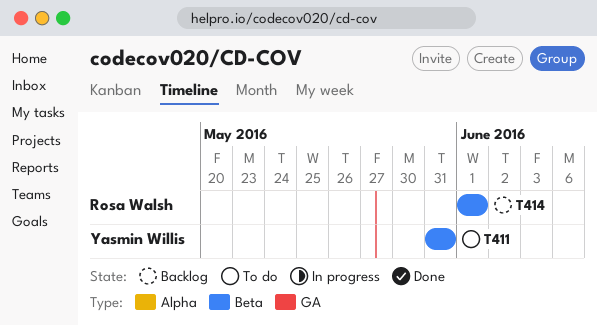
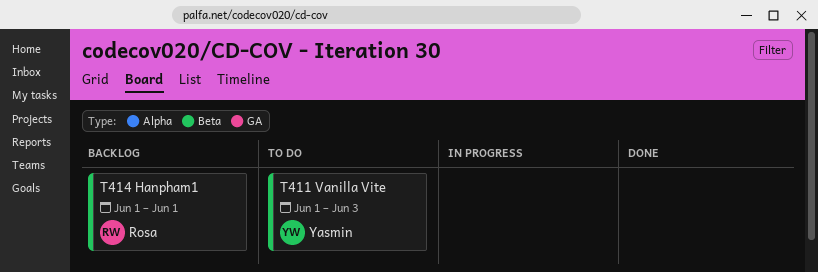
T411, start: May 31 -> Jun 1
T411, due: May 31 -> Jun 3

